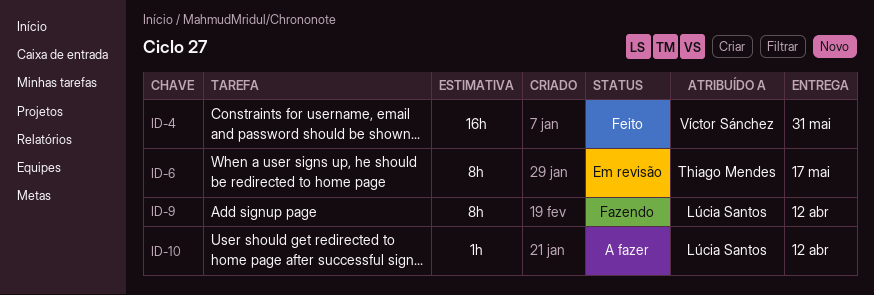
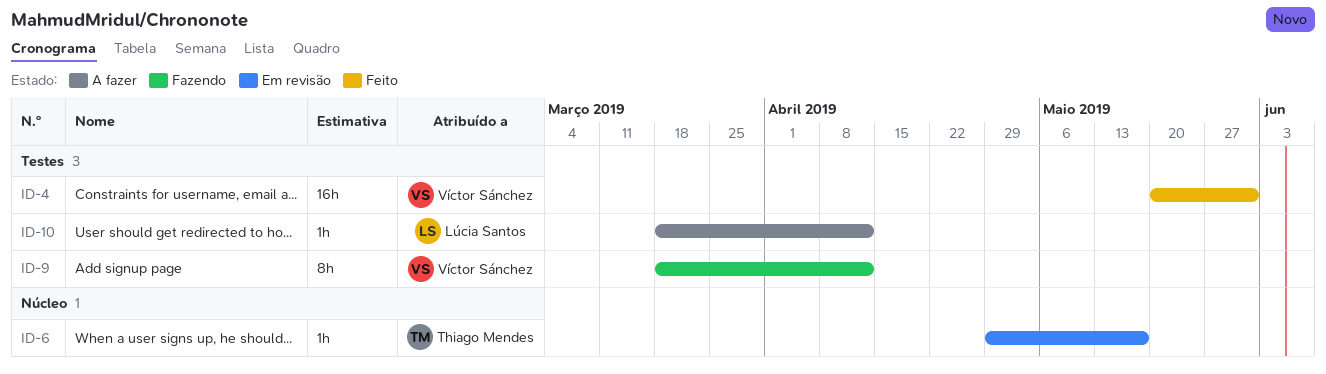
ID-6, estimate: 8h -> 1h
ID-9, owner: Lúcia Santos -> Víctor Sánchez

